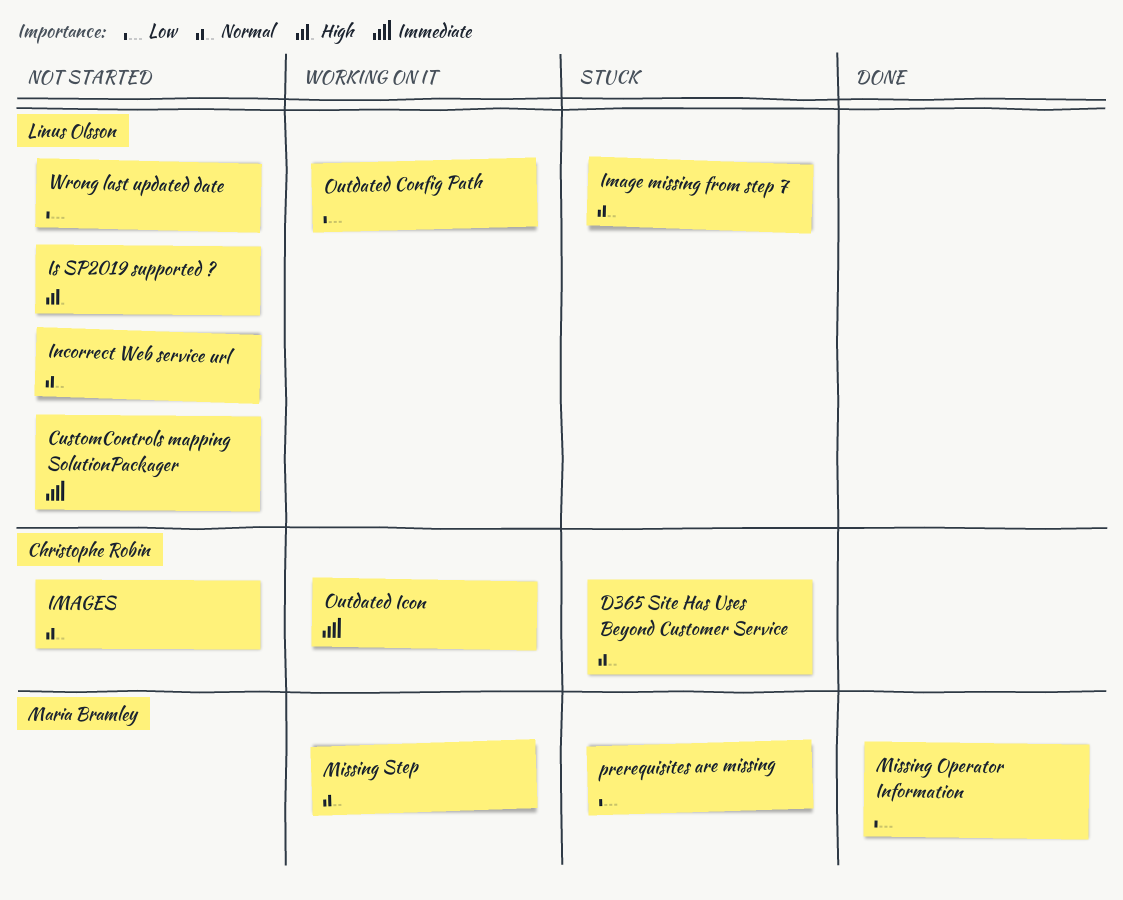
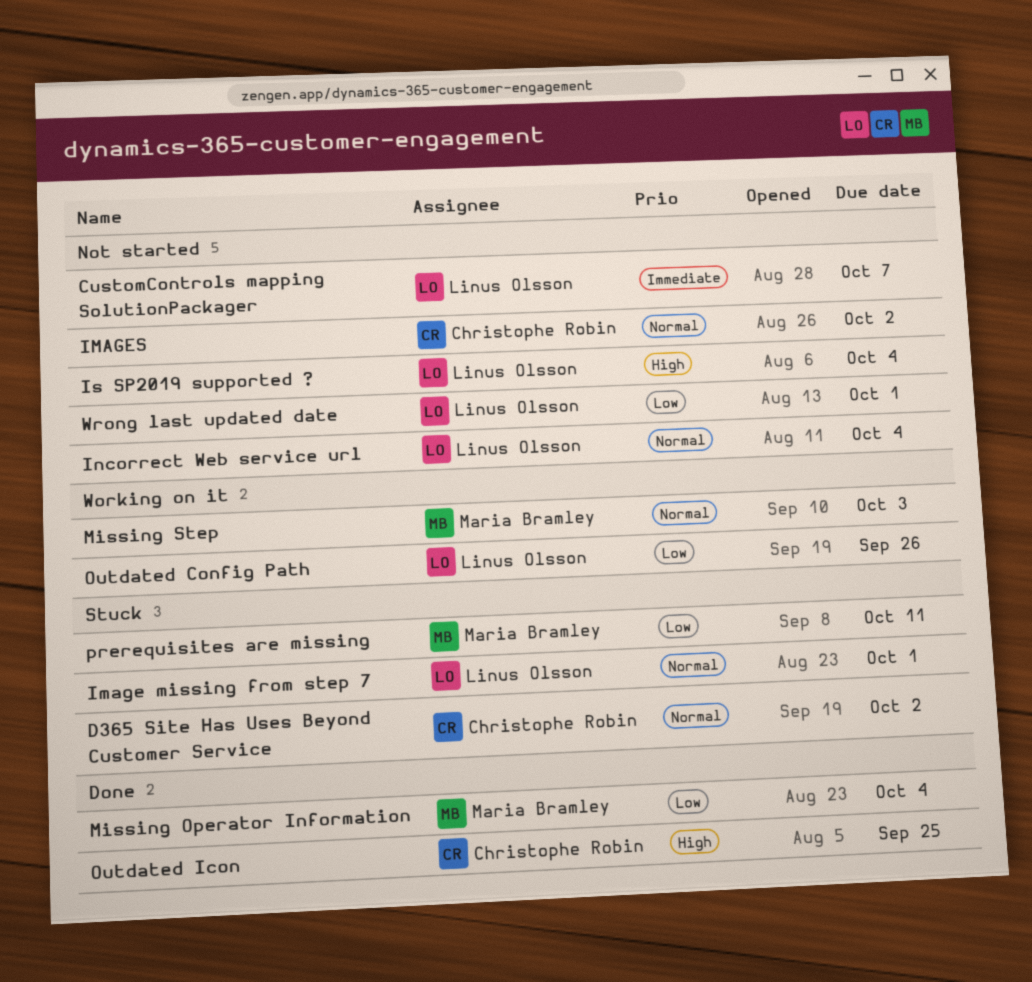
Outdated Icon, status: Working on it -> Done
Outdated Icon, priority: Immediate -> High

